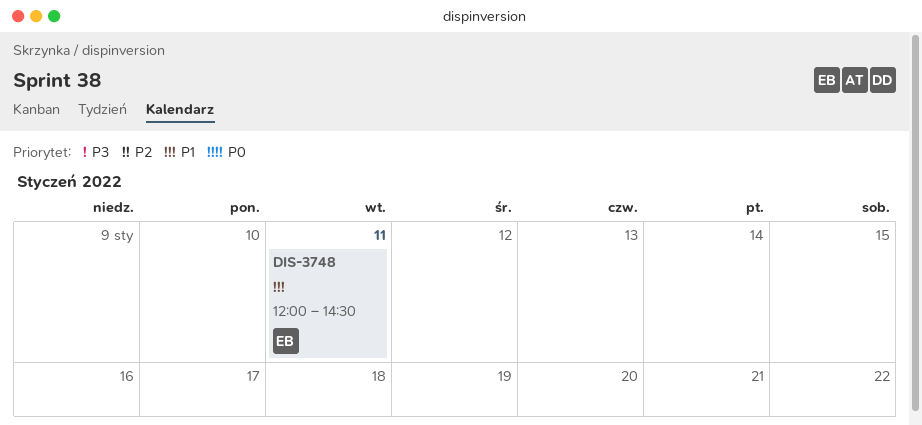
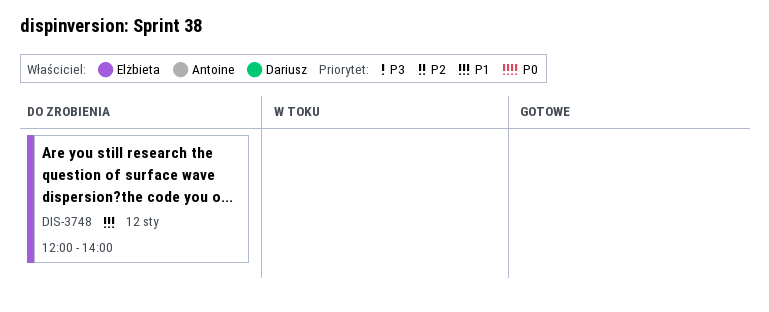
DIS-3748, day: Jan 11 -> Jan 12
DIS-3748, ends: 14:30 -> 14:00

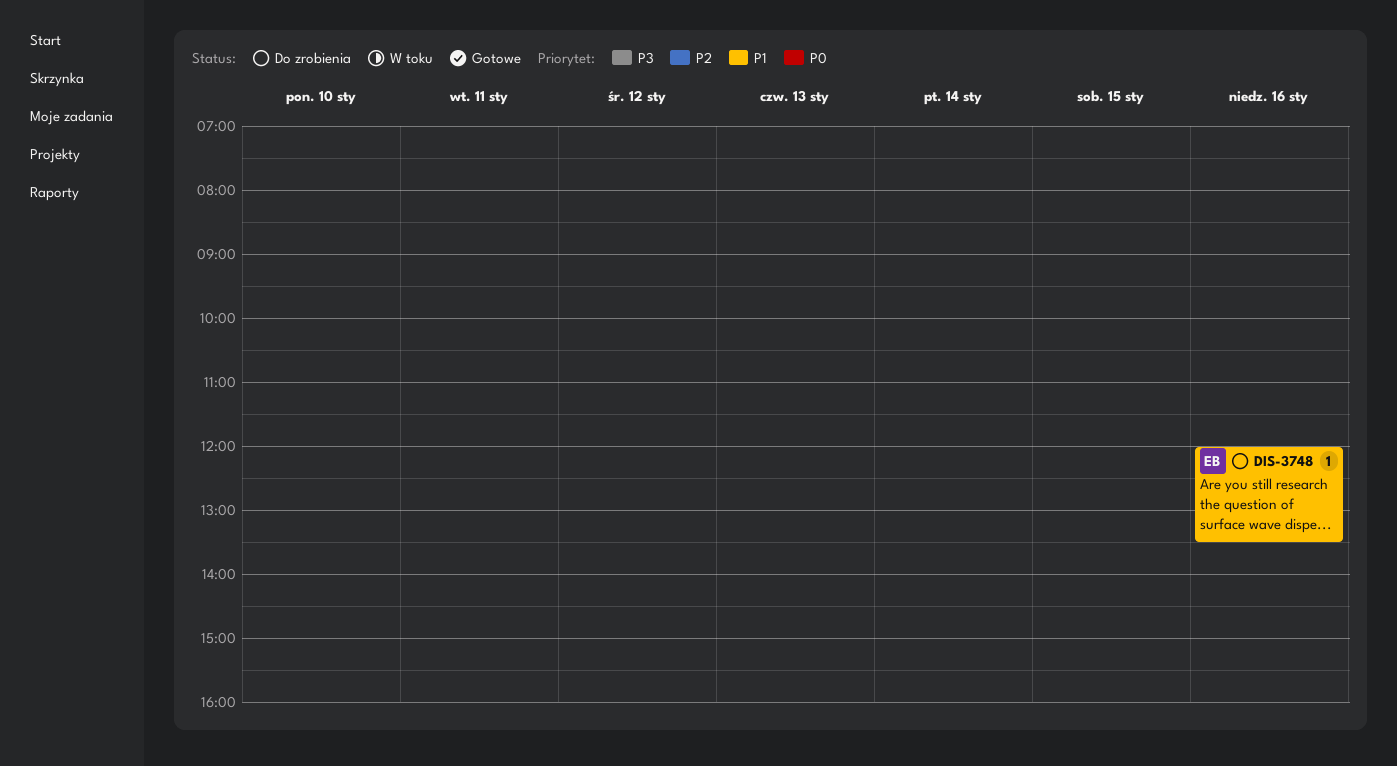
DIS-3748, day: Jan 12 -> Jan 16
DIS-3748, ends: 14:00 -> 13:30

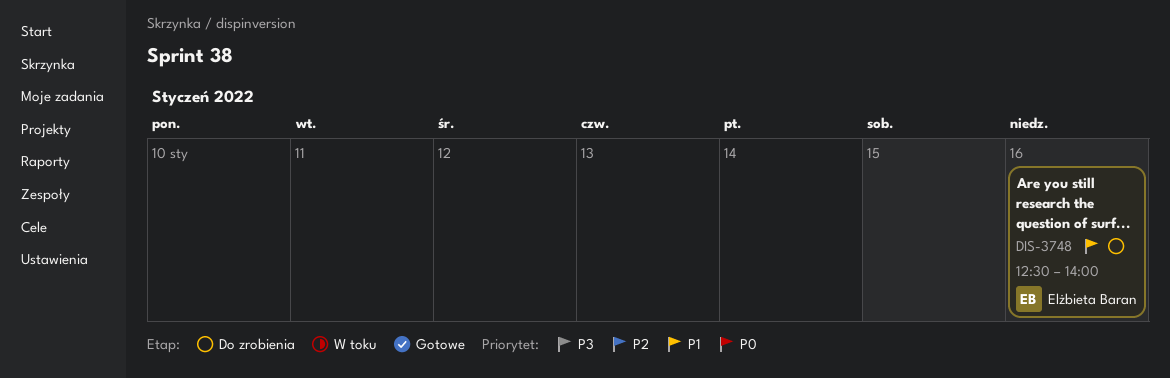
DIS-3748, begins: 12:00 -> 12:30
DIS-3748, ends: 13:30 -> 14:00

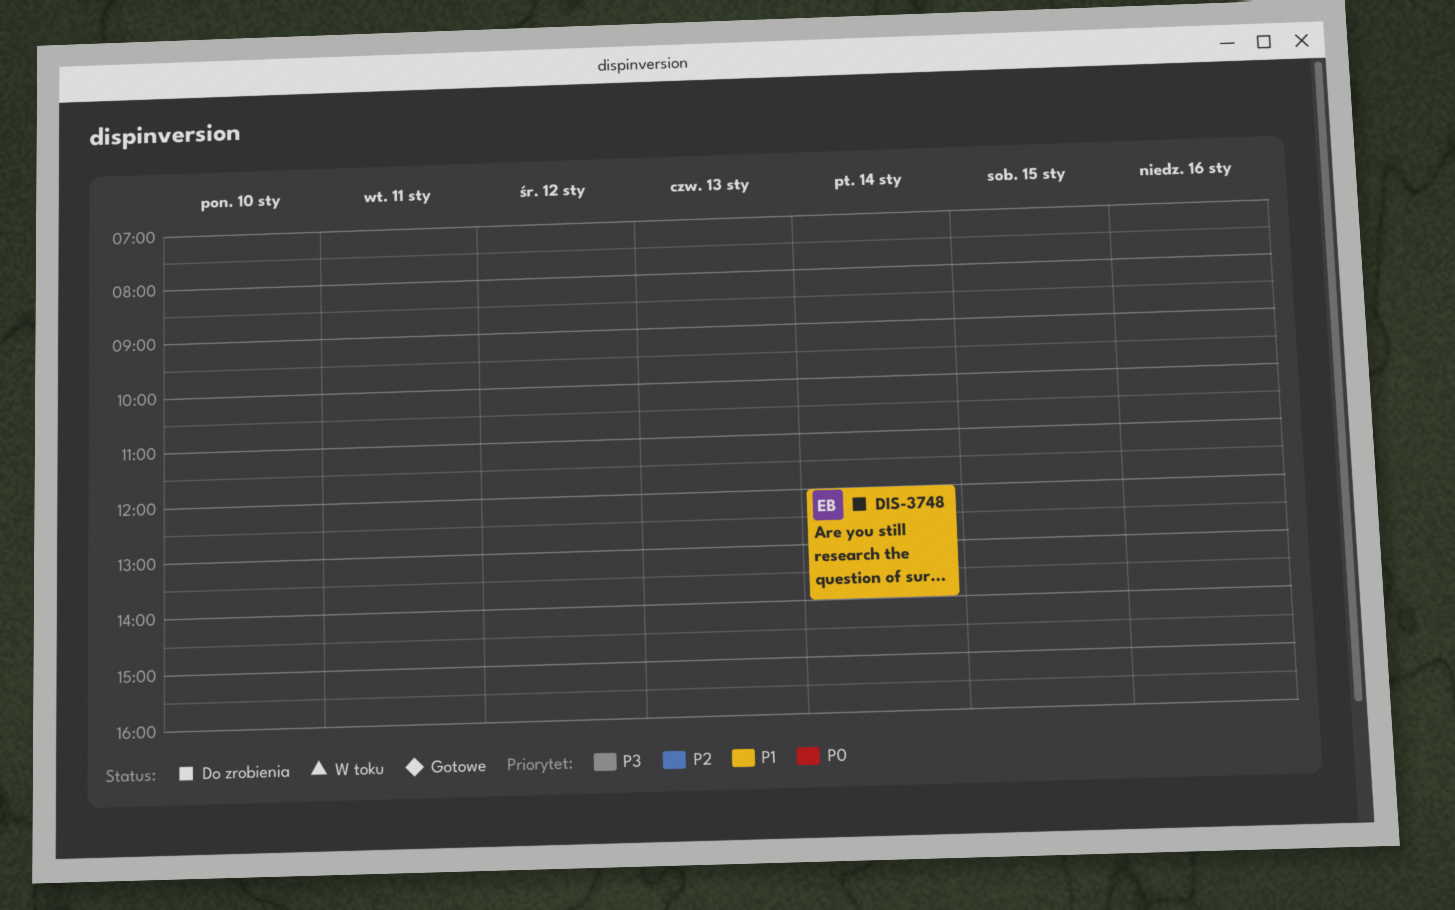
DIS-3748, day: Jan 16 -> Jan 14
DIS-3748, begins: 12:30 -> 12:00

